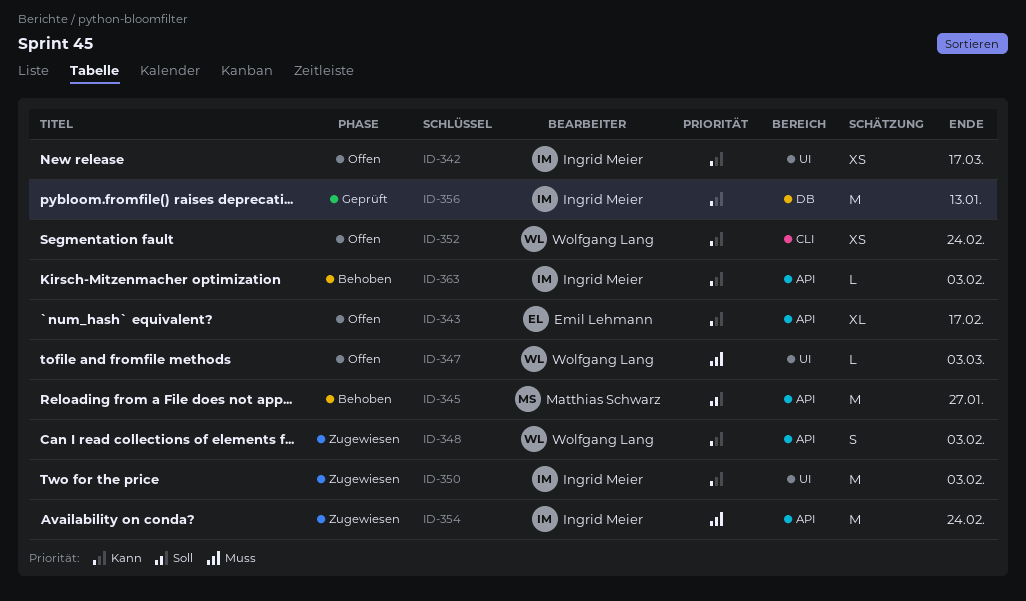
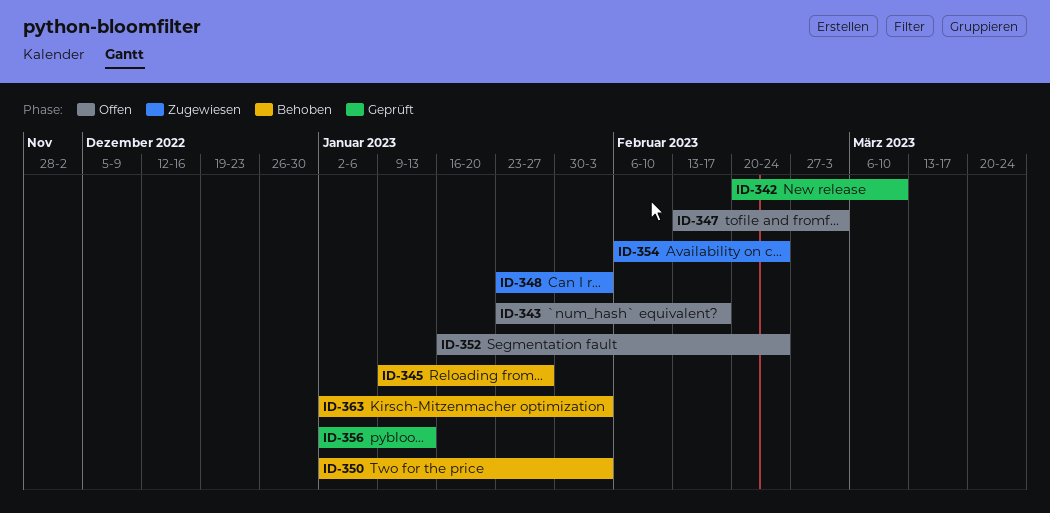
ID-342, status: Offen -> Geprüft
ID-342, due: Mar 17 -> Mar 10
ID-350, status: Zugewiesen -> Behoben

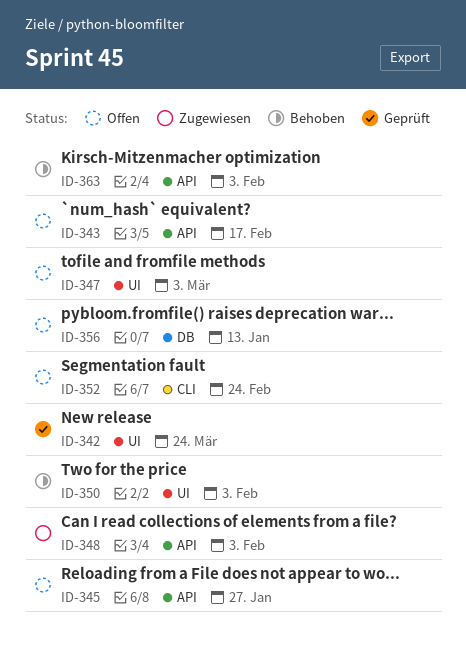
ID-342, due: Mar 10 -> Mar 24
ID-345, status: Behoben -> Offen
ID-354: present -> none
ID-356, status: Geprüft -> Offen

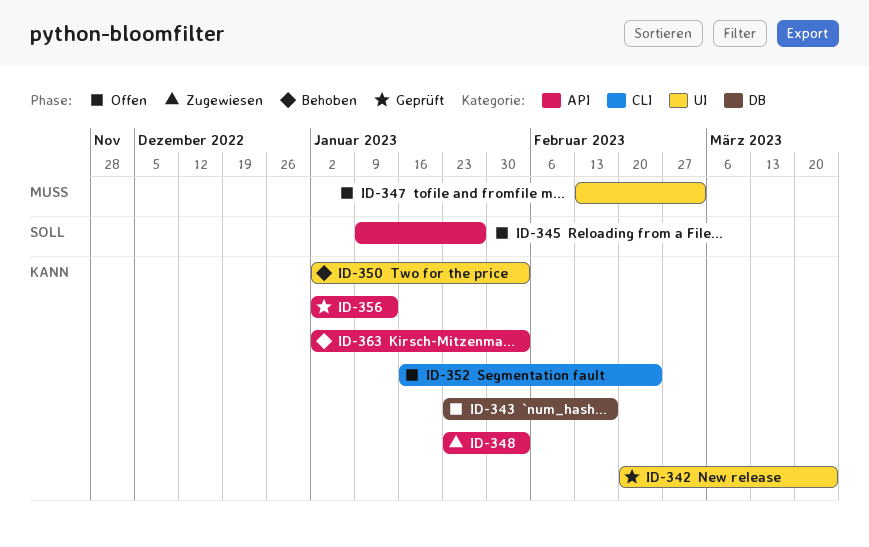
ID-343, label: API -> DB
ID-356, status: Offen -> Geprüft
ID-356, label: DB -> API

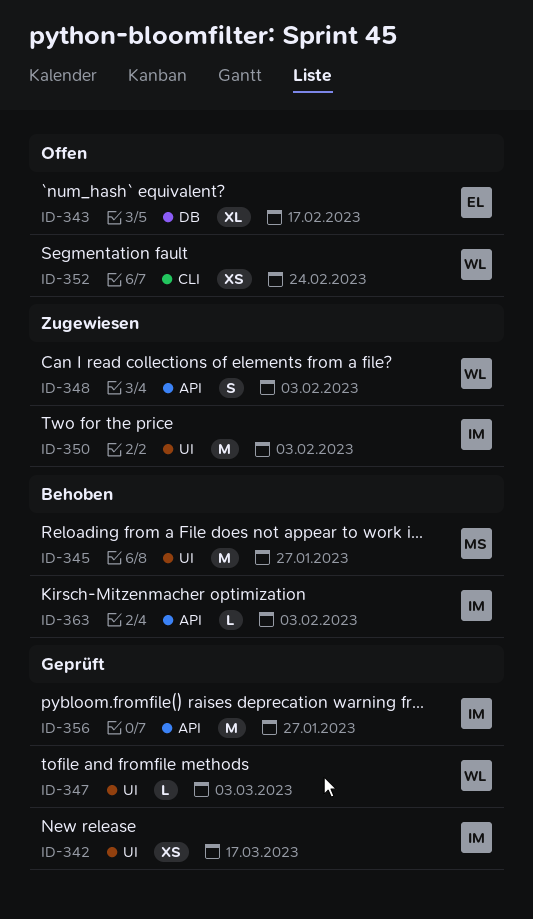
ID-342, due: Mar 24 -> Mar 17
ID-345, status: Offen -> Behoben
ID-345, label: API -> UI
ID-347, status: Offen -> Geprüft
ID-350, status: Behoben -> Zugewiesen
ID-356, due: Jan 13 -> Jan 27

